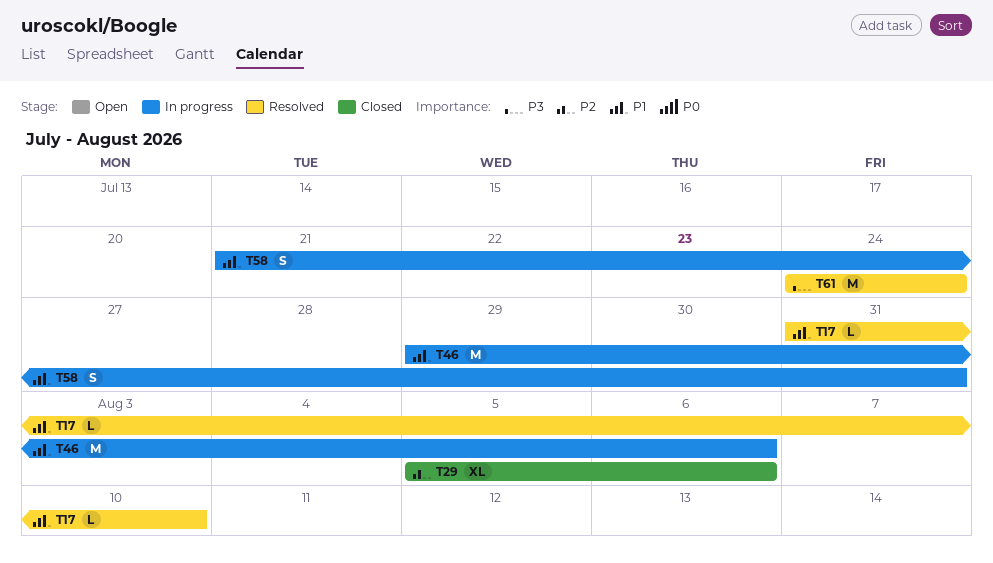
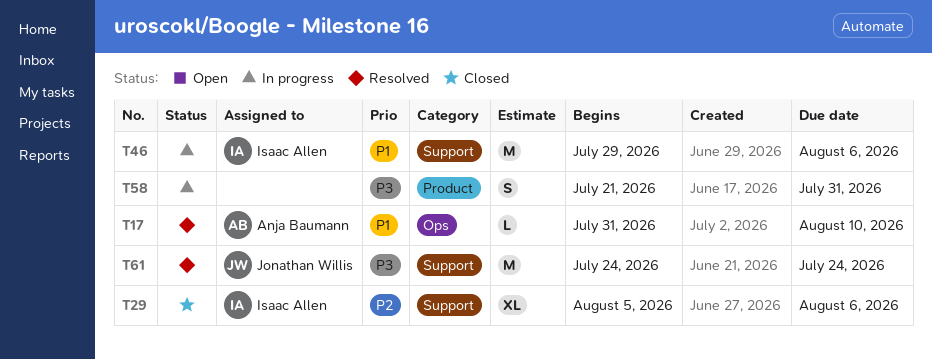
T58, priority: P1 -> P3

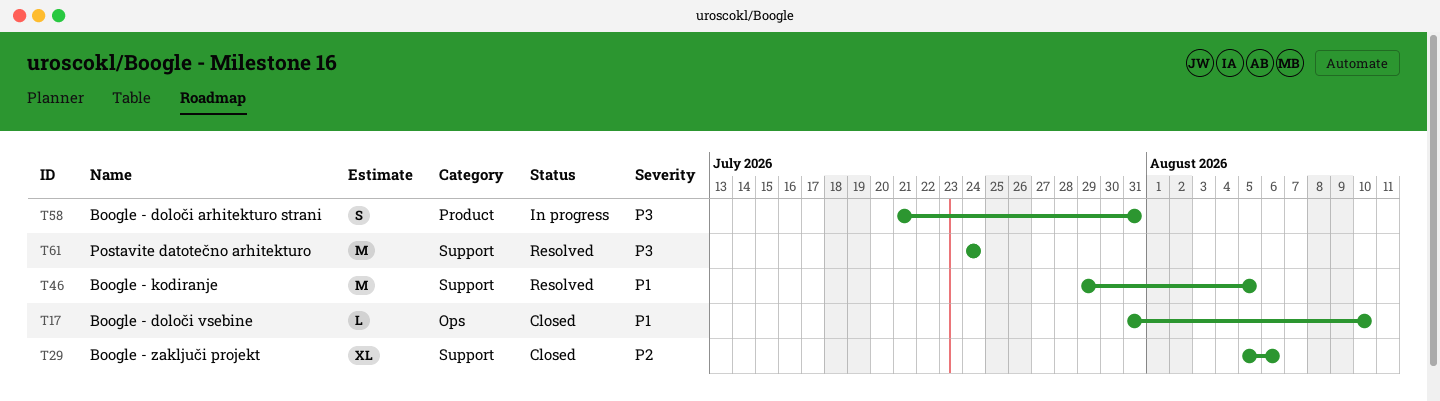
T17, status: Resolved -> Closed
T46, status: In progress -> Resolved
T46, due: Aug 6 -> Aug 5

